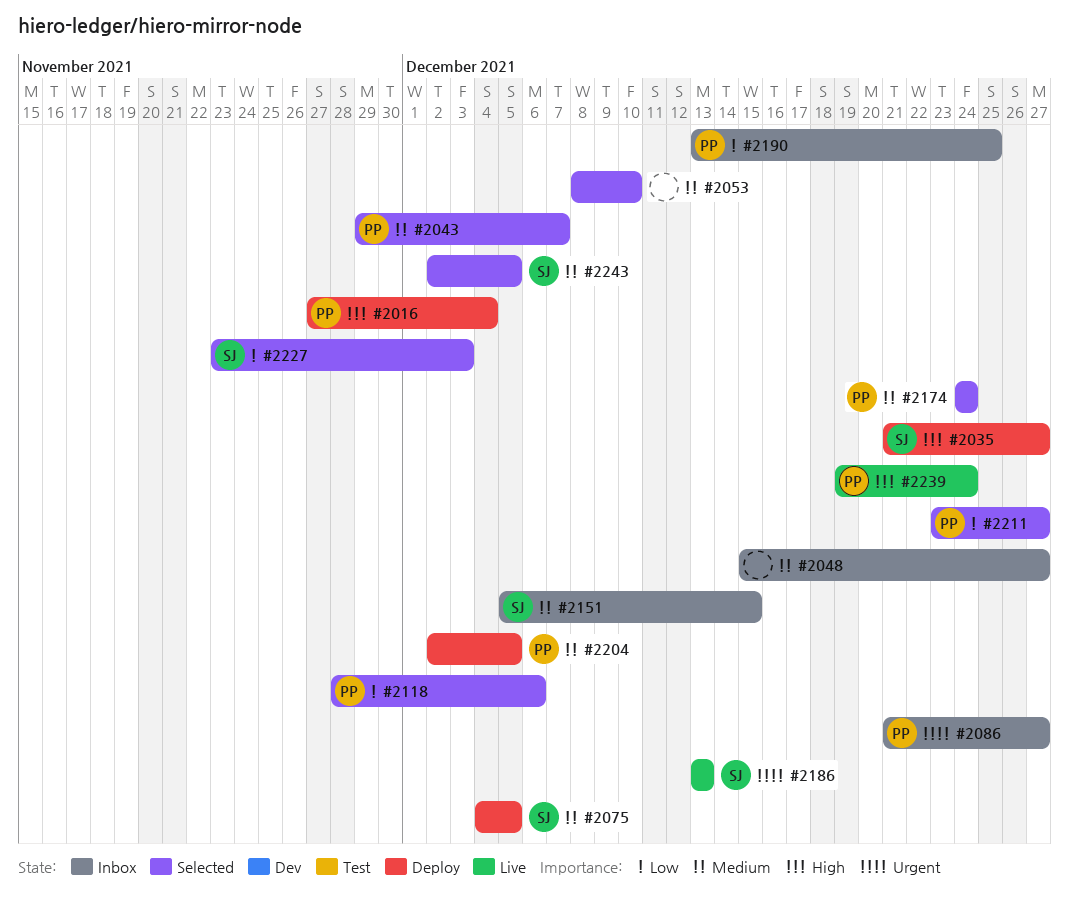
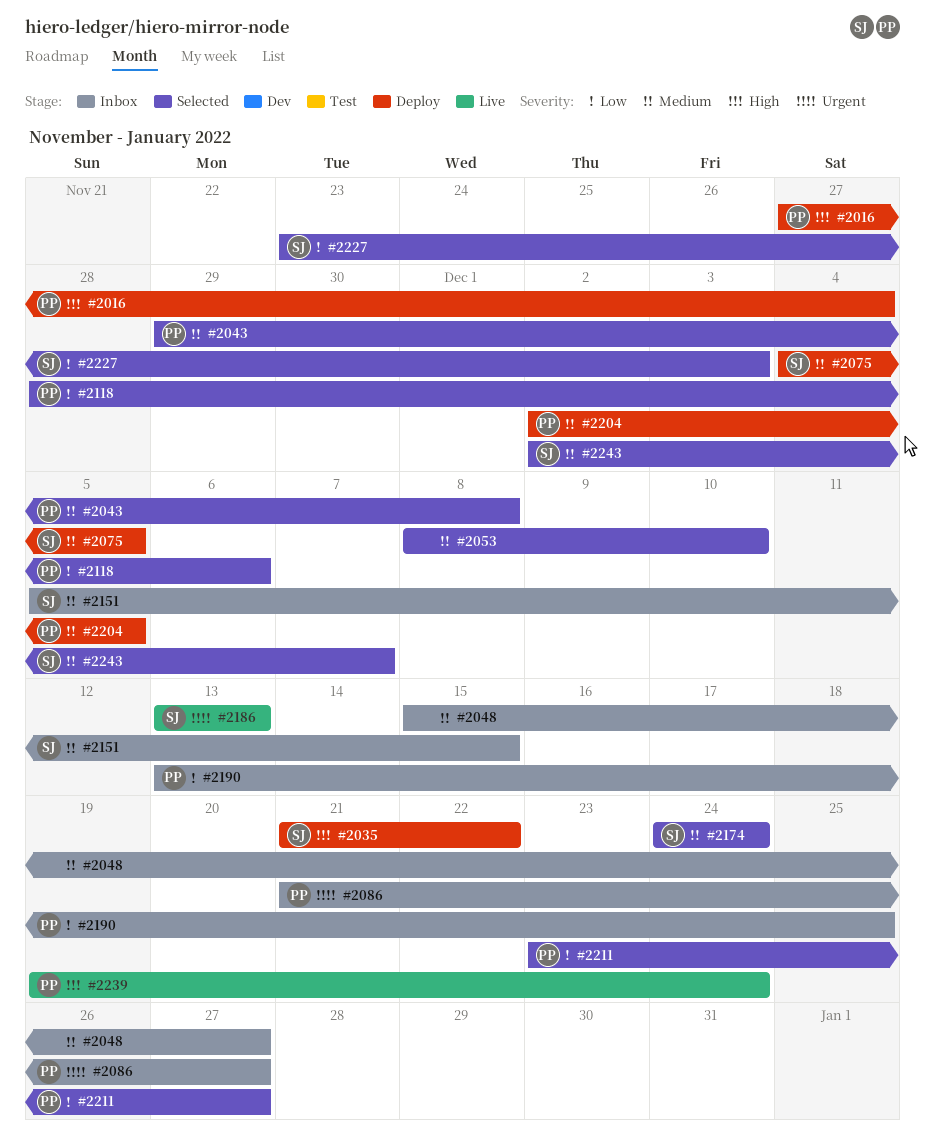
#2035, due: Dec 27 -> Dec 22
#2043, due: Dec 7 -> Dec 8
#2174, owner: PP -> SJ
#2243, due: Dec 5 -> Dec 7

